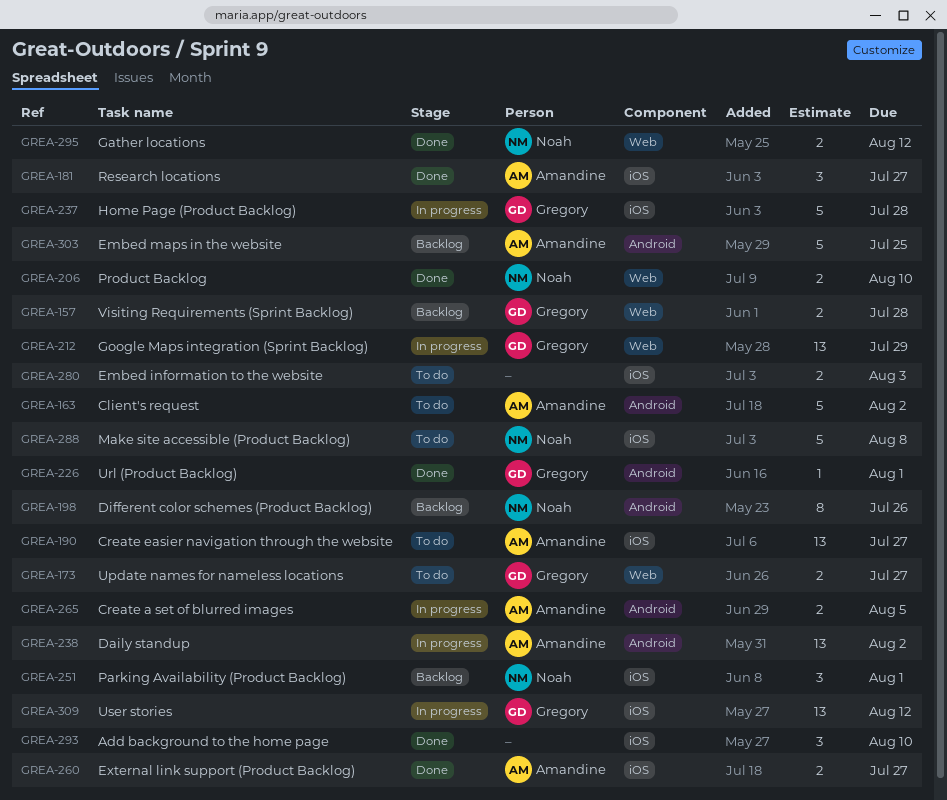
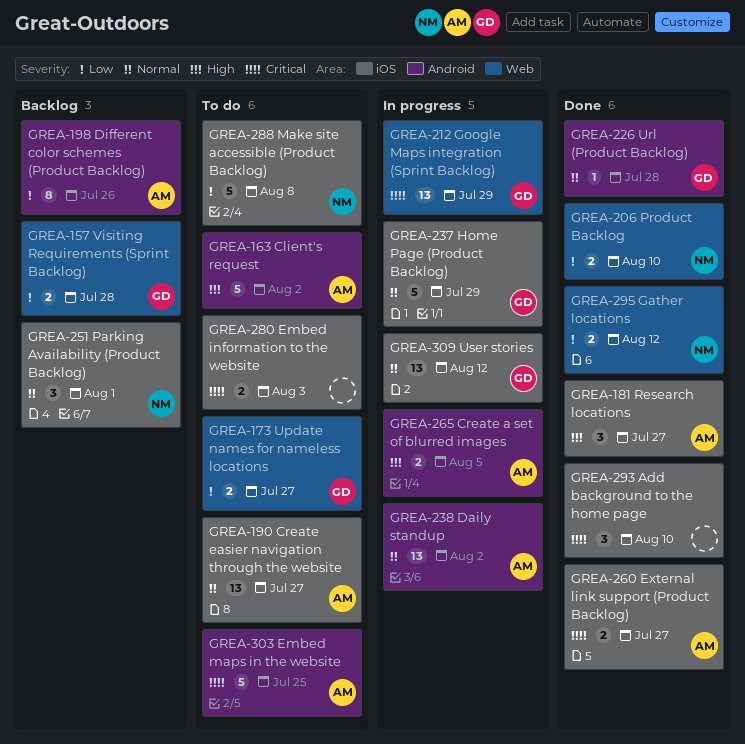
GREA-198, owner: Noah -> Amandine
GREA-226, due: Aug 1 -> Jul 28
GREA-237, due: Jul 28 -> Jul 29
GREA-303, status: Backlog -> To do

